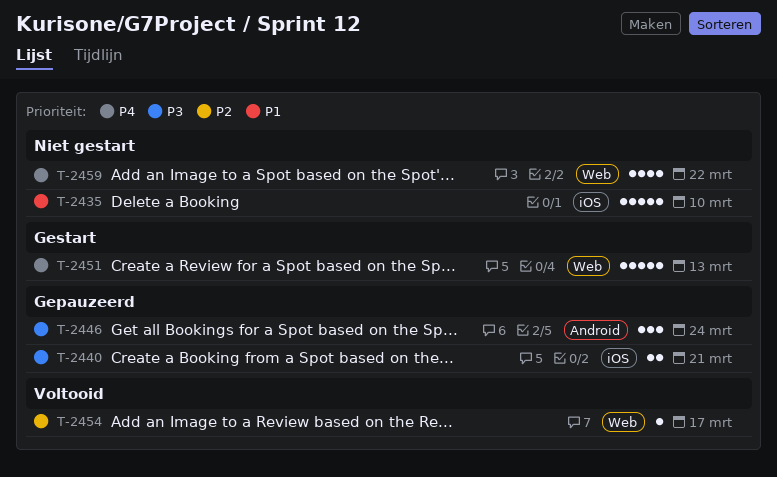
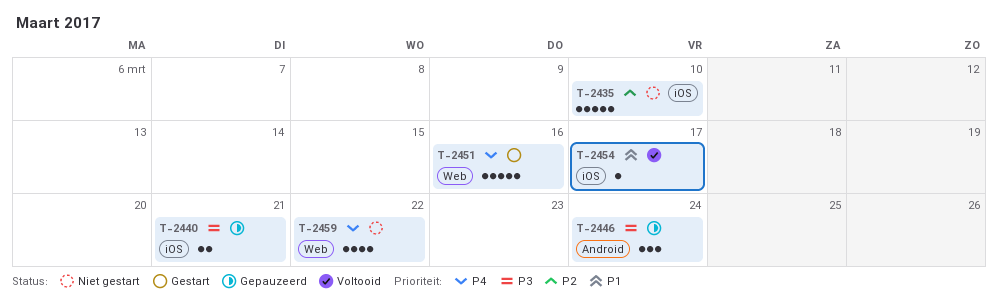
T-2435, priority: P1 -> P2
T-2451, due: Mar 13 -> Mar 16
T-2454, priority: P2 -> P1
T-2454, label: Web -> iOS

